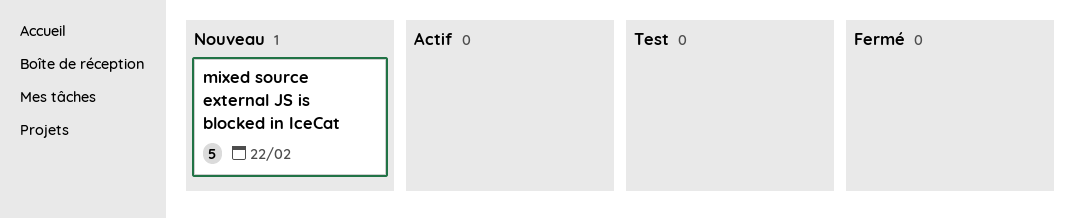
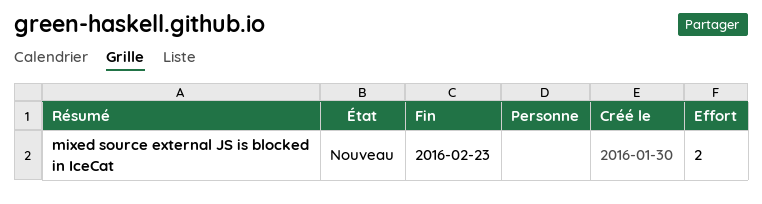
mixed source external JS is blocked in IceCat, estimate: 5 -> 2
mixed source external JS is blocked in IceCat, due: Feb 22 -> Feb 23

